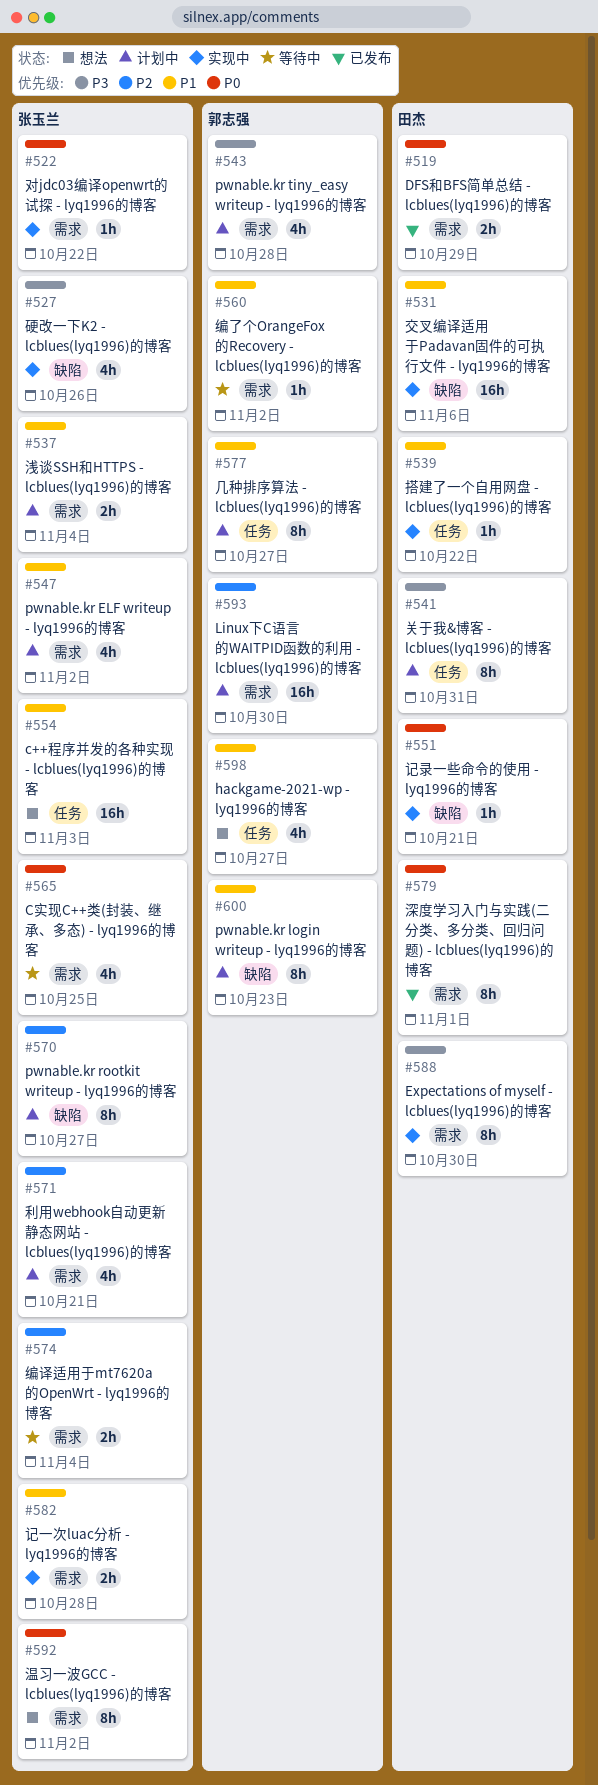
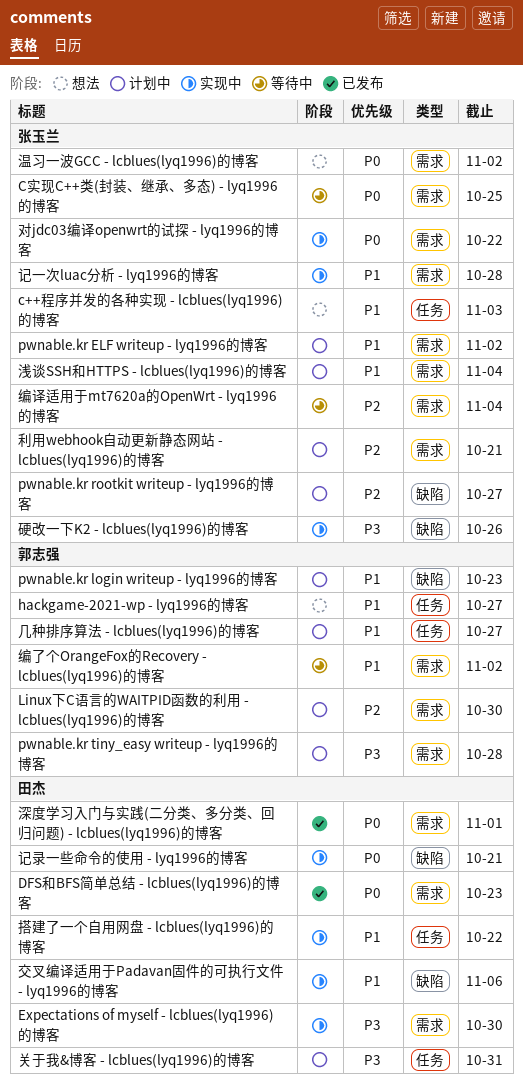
DFS和BFS简单总结 - lcblues(lyq1996)的博客, due: Oct 29 -> Oct 23

